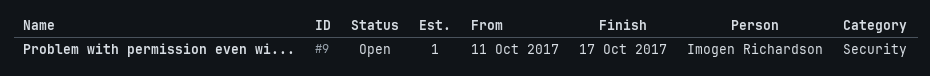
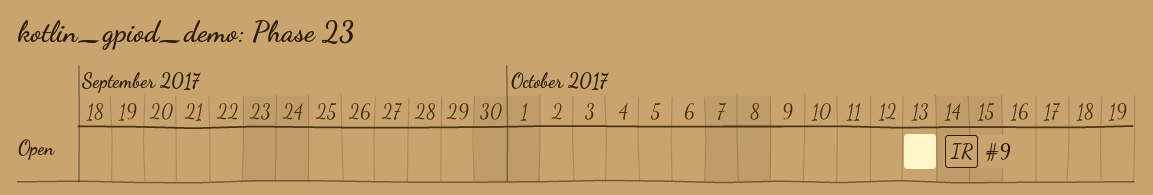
#9, start: Oct 11 -> Oct 13
#9, due: Oct 17 -> Oct 13

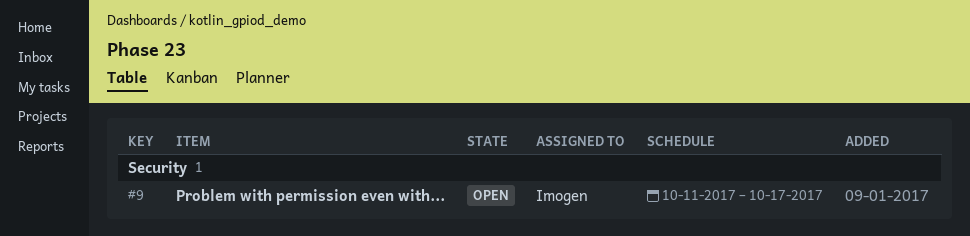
#9, start: Oct 13 -> Oct 11
#9, due: Oct 13 -> Oct 17

